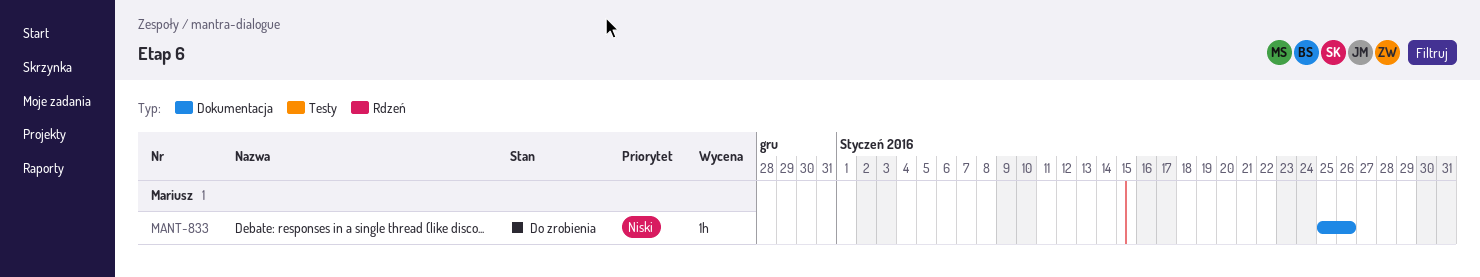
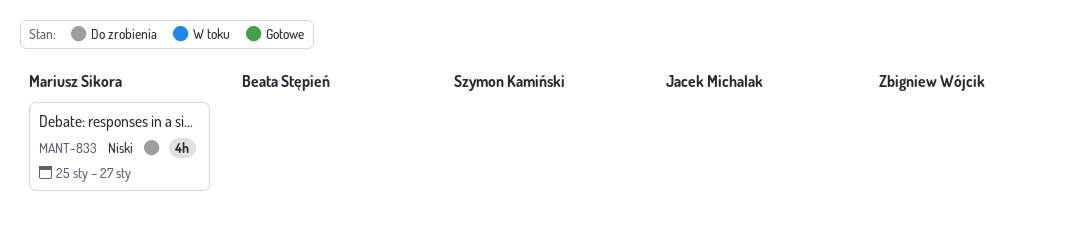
MANT-833, estimate: 1h -> 4h
MANT-833, due: Jan 26 -> Jan 27

